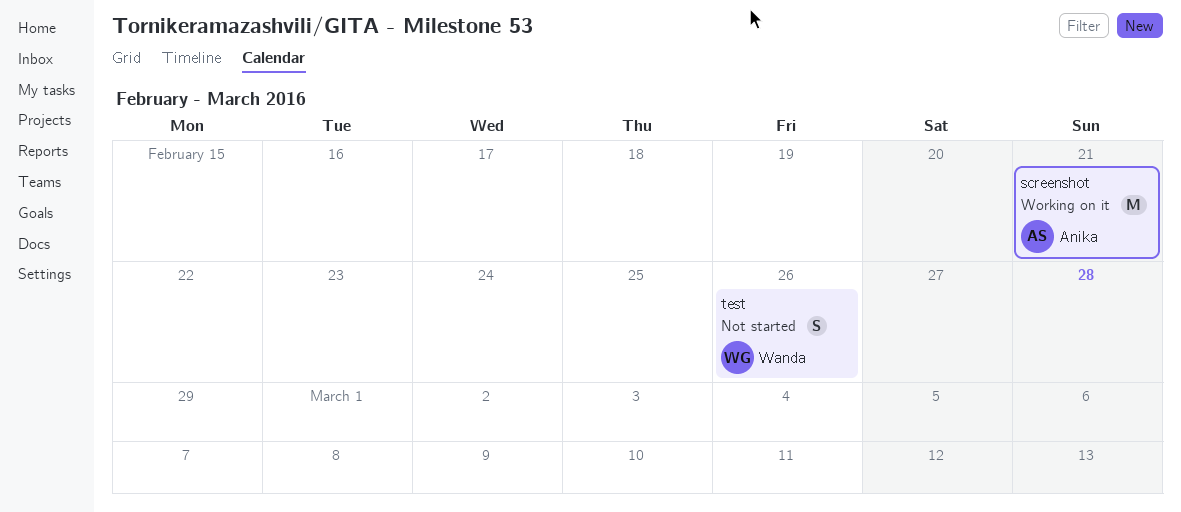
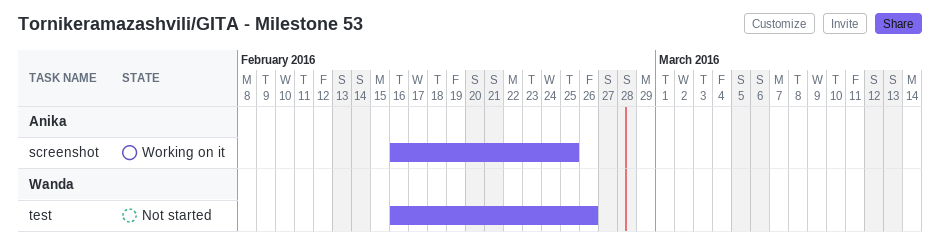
screenshot, due: Feb 21 -> Feb 25

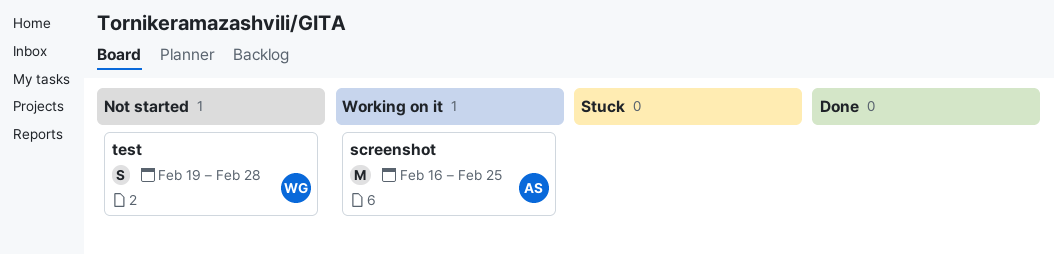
test, start: Feb 16 -> Feb 19
test, due: Feb 26 -> Feb 28

